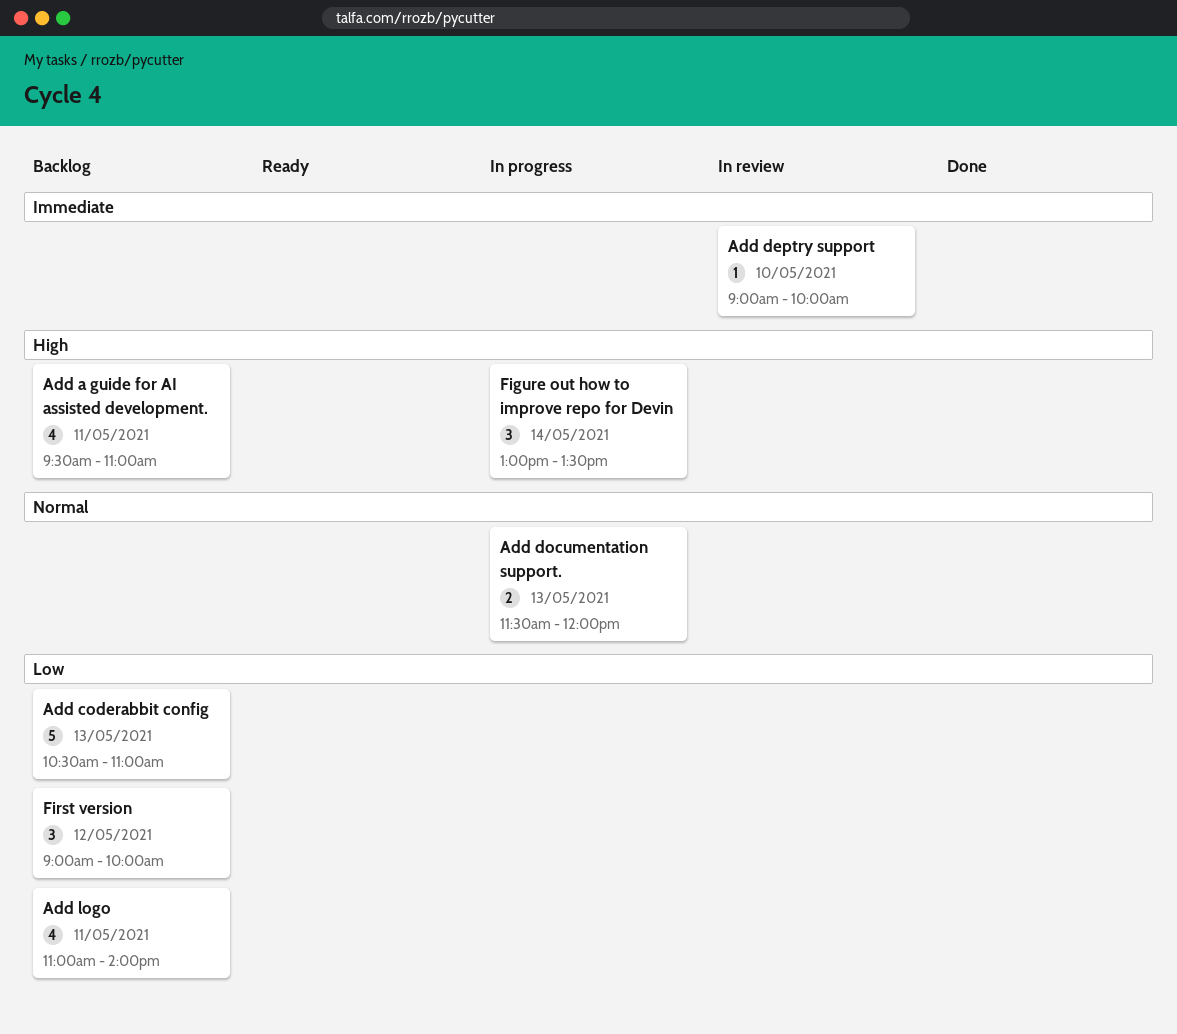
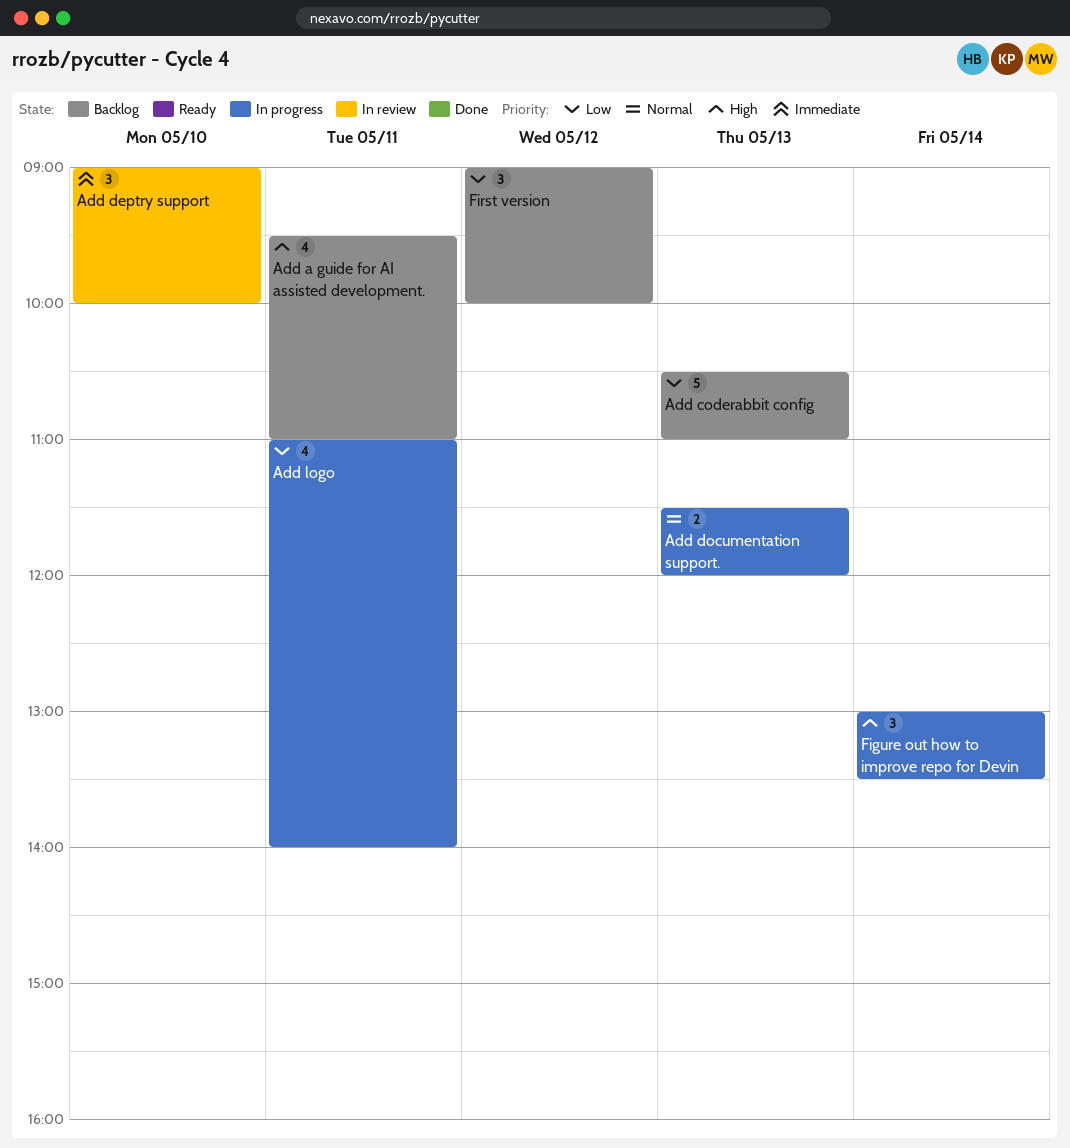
Add deptry support, estimate: 1 -> 3
Add logo, status: Backlog -> In progress

